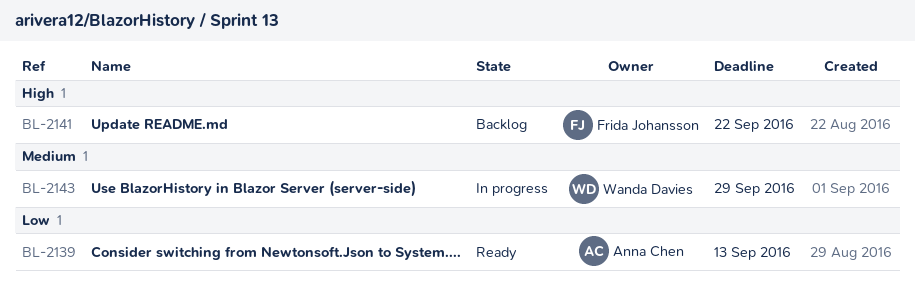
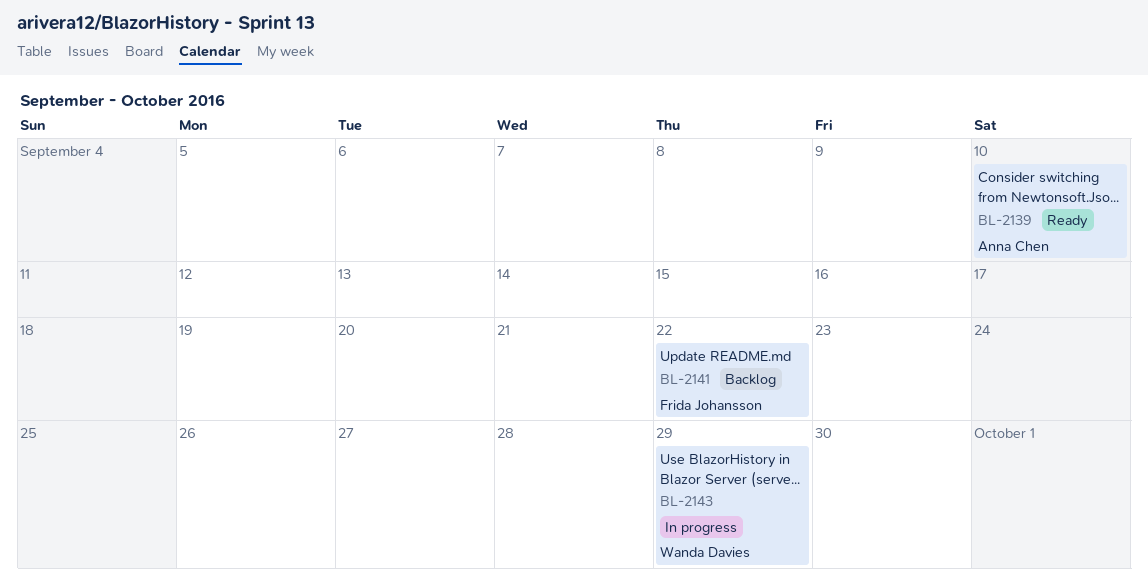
BL-2139, due: Sep 13 -> Sep 10

